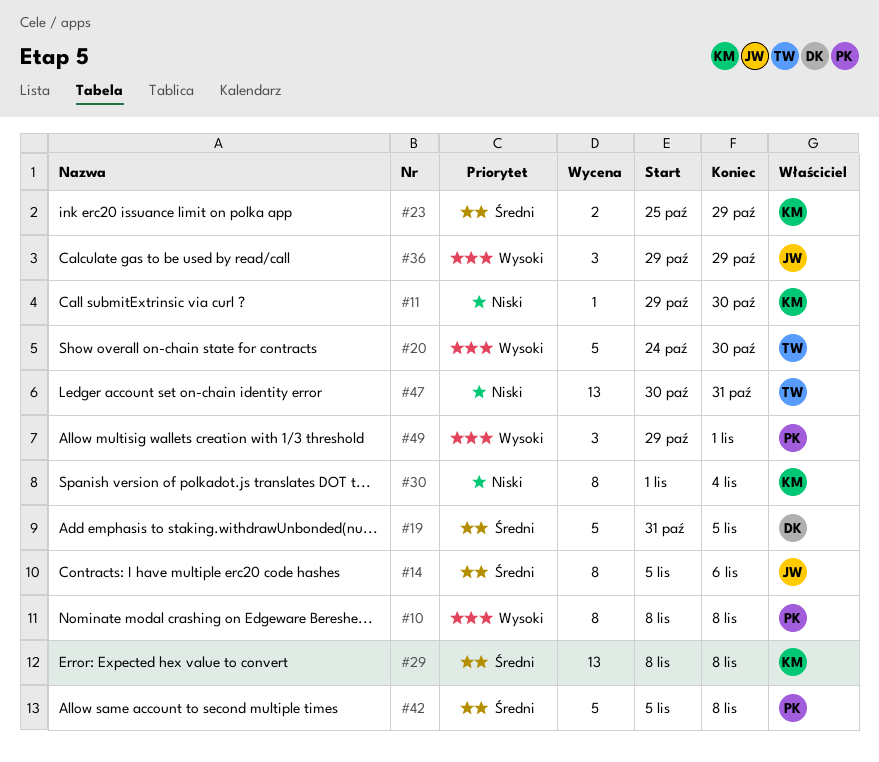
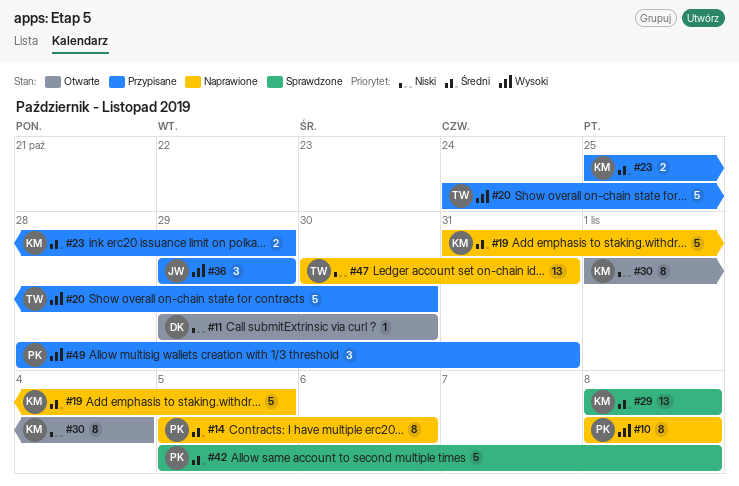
#11, owner: KM -> DK
#14, owner: JW -> PK
#19, owner: DK -> KM
#49, start: Oct 29 -> Oct 28
#49, due: Nov 1 -> Oct 31

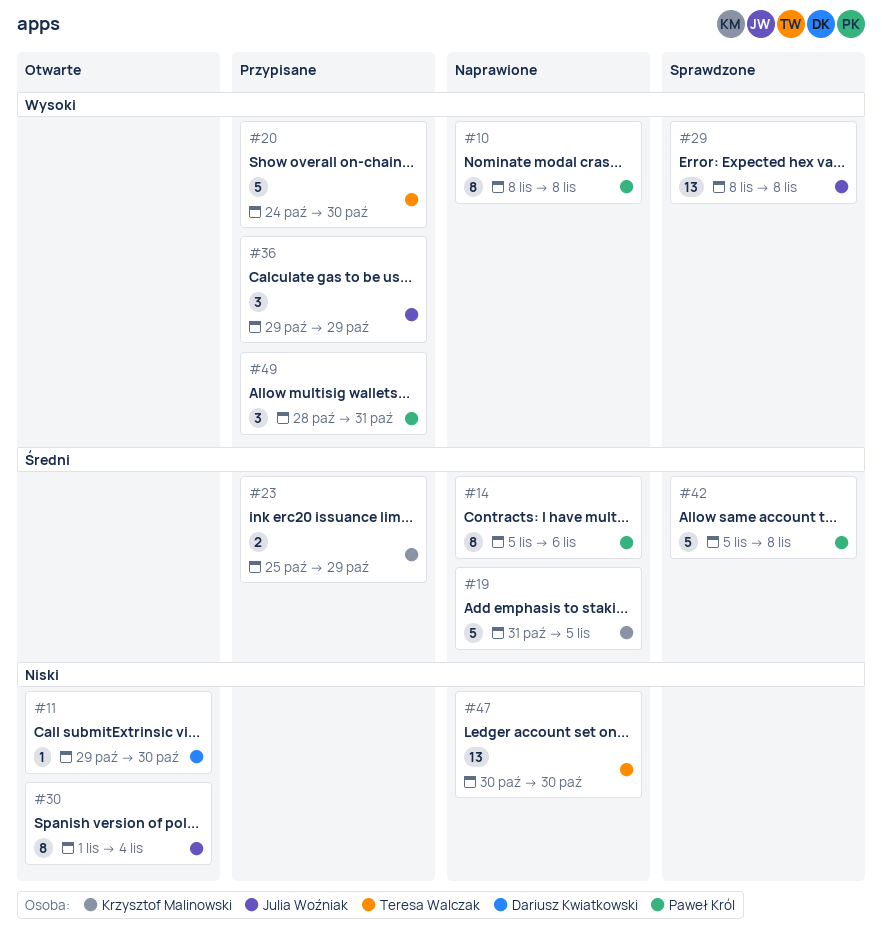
#29, owner: Krzysztof Malinowski -> Julia Woźniak
#29, priority: Średni -> Wysoki
#30, owner: Krzysztof Malinowski -> Julia Woźniak
#47, due: Oct 31 -> Oct 30

